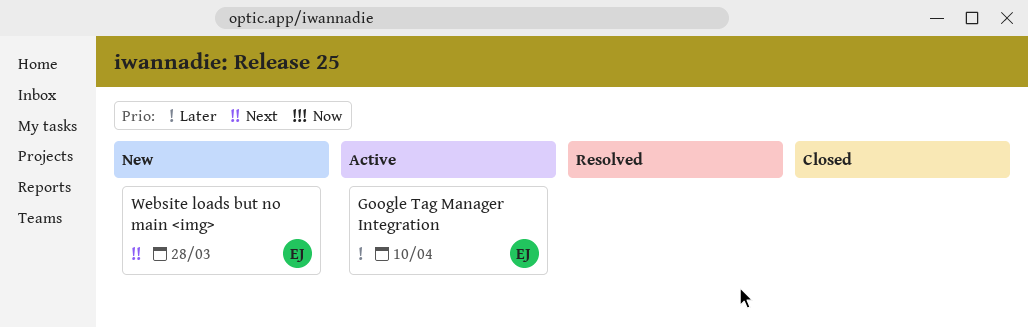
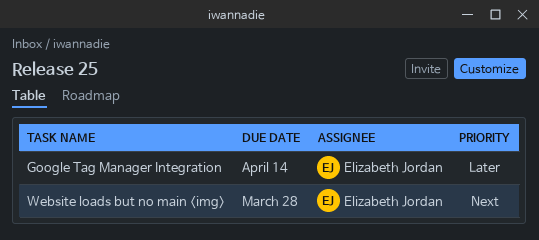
Google Tag Manager Integration, due: Apr 10 -> Apr 14

